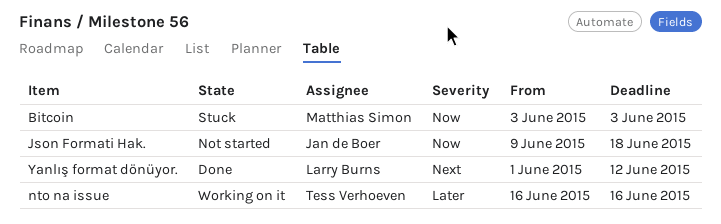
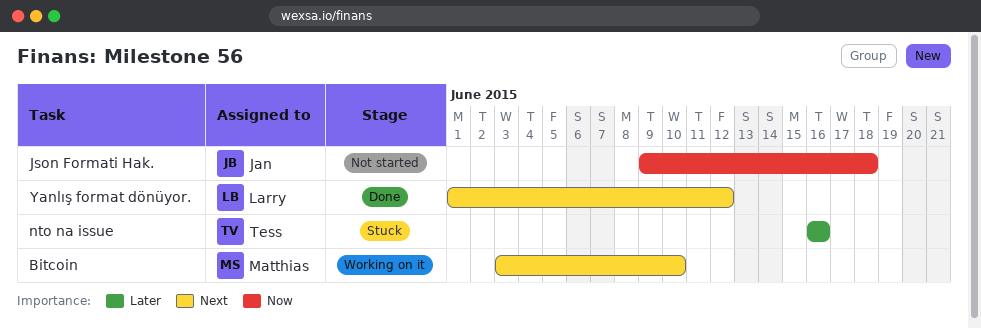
Bitcoin, status: Stuck -> Working on it
Bitcoin, priority: Now -> Next
Bitcoin, due: Jun 3 -> Jun 10
nto na issue, status: Working on it -> Stuck

